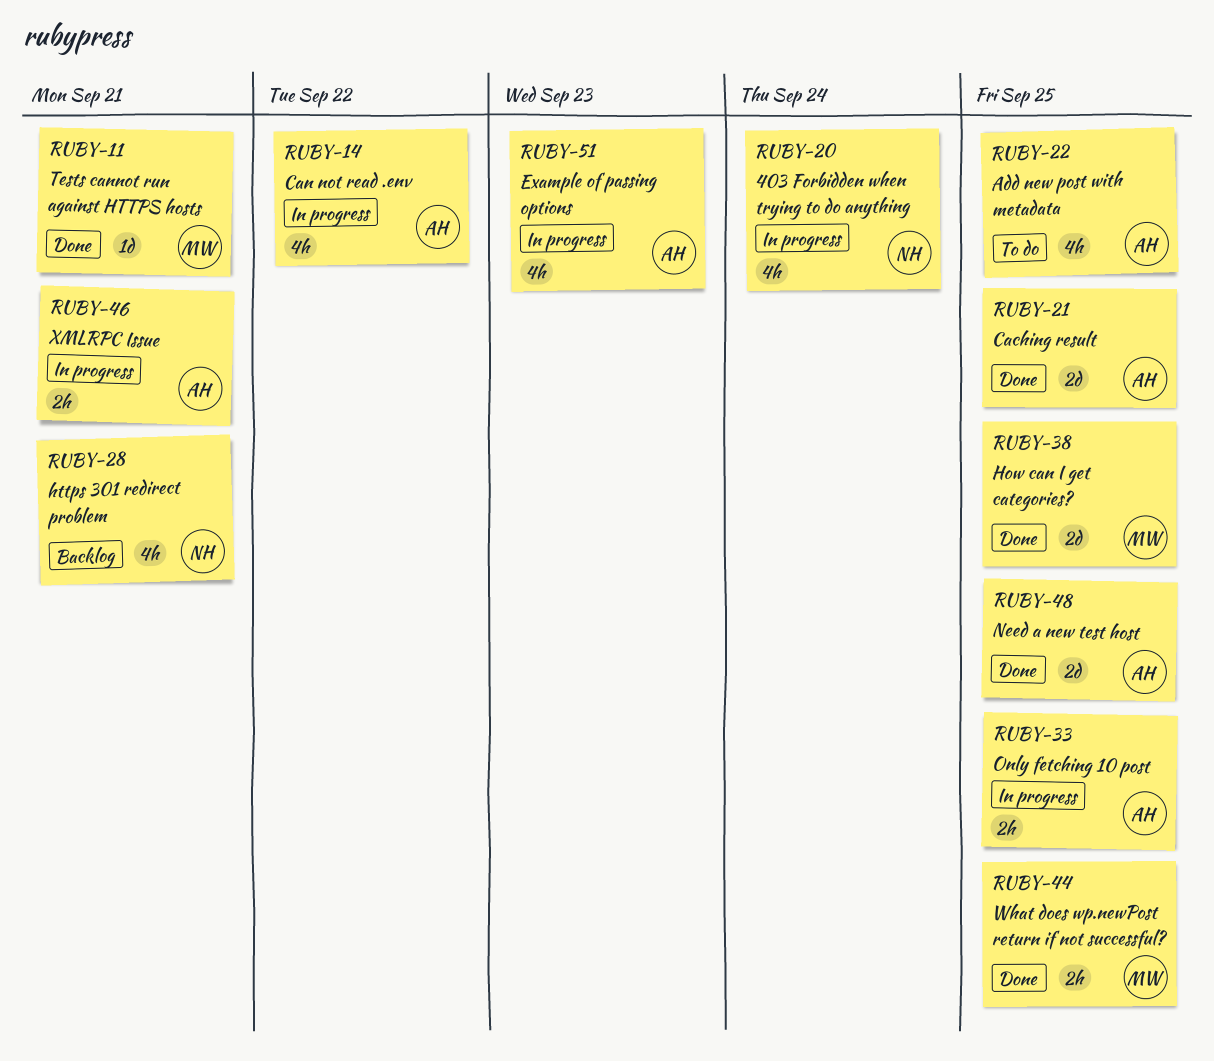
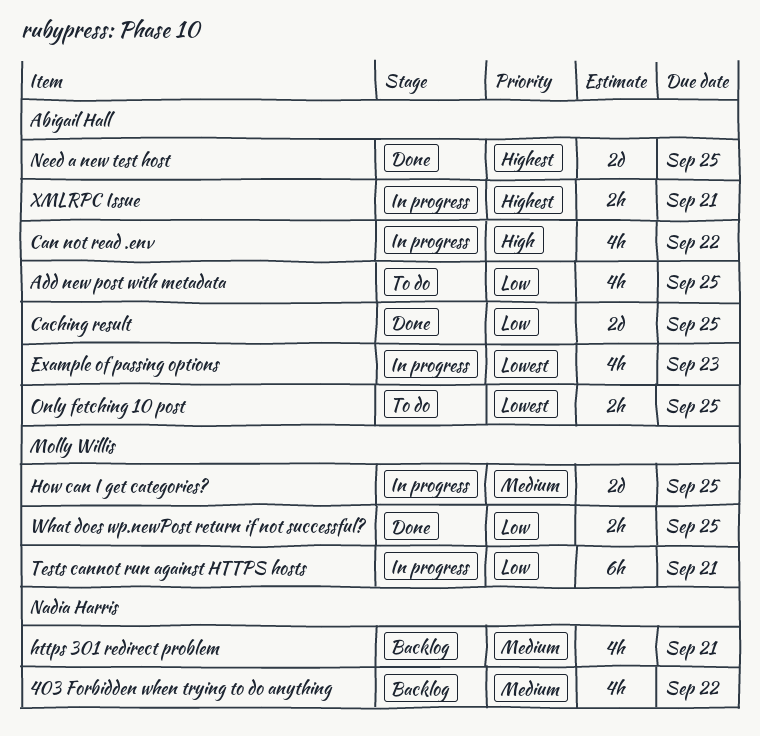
403 Forbidden when trying to do anything, status: In progress -> Backlog
403 Forbidden when trying to do anything, due: Sep 24 -> Sep 22
How can I get categories?, status: Done -> In progress
Only fetching 10 post, status: In progress -> To do
Tests cannot run against HTTPS hosts, status: Done -> In progress
Tests cannot run against HTTPS hosts, estimate: 1d -> 6h

